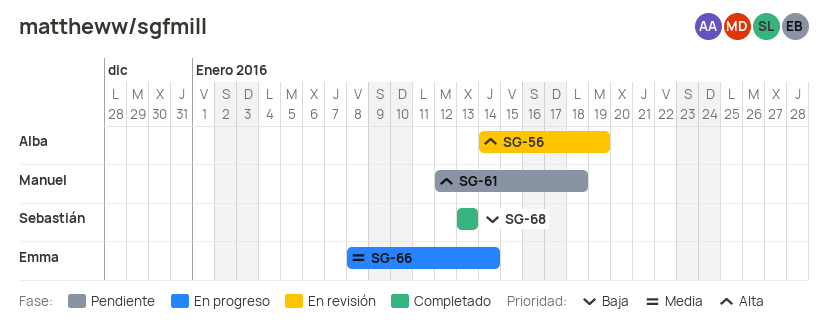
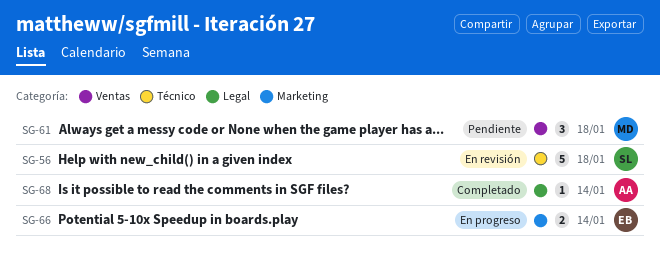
SG-56, owner: Alba -> Sebastián
SG-56, due: Jan 19 -> Jan 18
SG-68, owner: Sebastián -> Alba
SG-68, due: Jan 13 -> Jan 14

